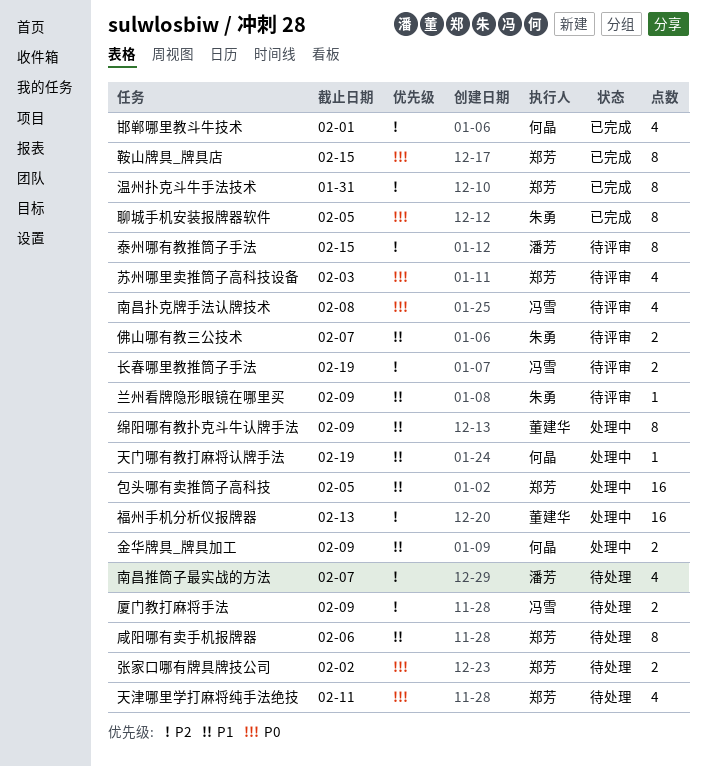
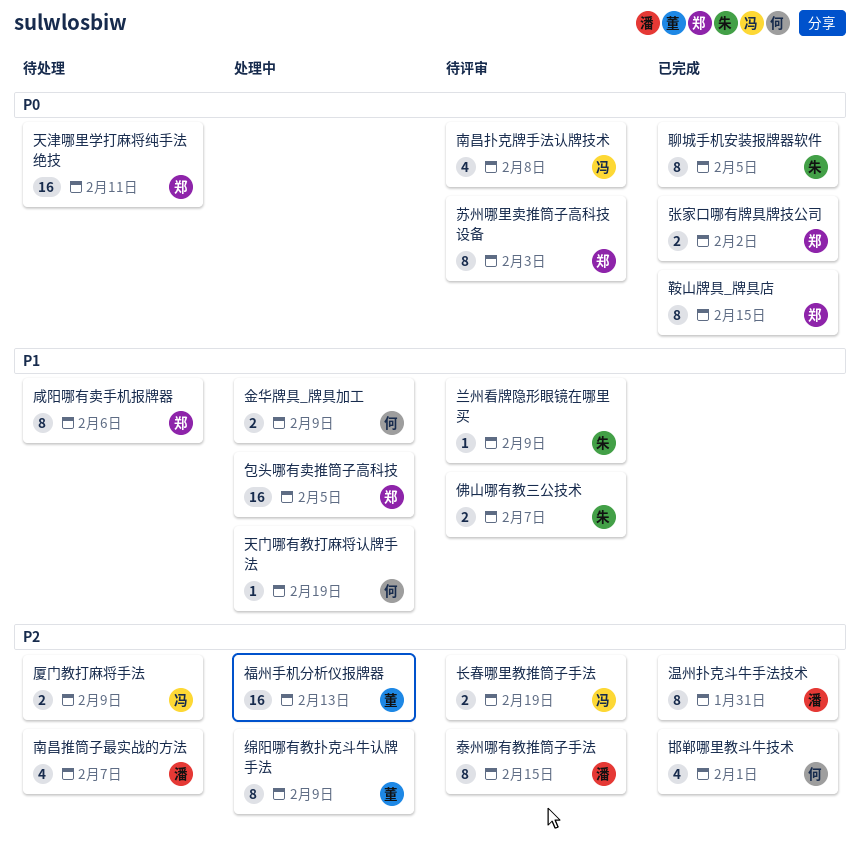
天津哪里学打麻将纯手法绝技, estimate: 4 -> 16
张家口哪有牌具牌技公司, status: 待处理 -> 已完成
温州扑克斗牛手法技术, owner: 郑芳 -> 潘芳
绵阳哪有教扑克斗牛认牌手法, priority: P1 -> P2
苏州哪里卖推筒子高科技设备, estimate: 4 -> 8

